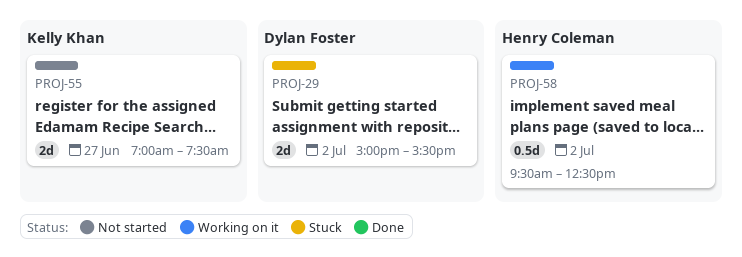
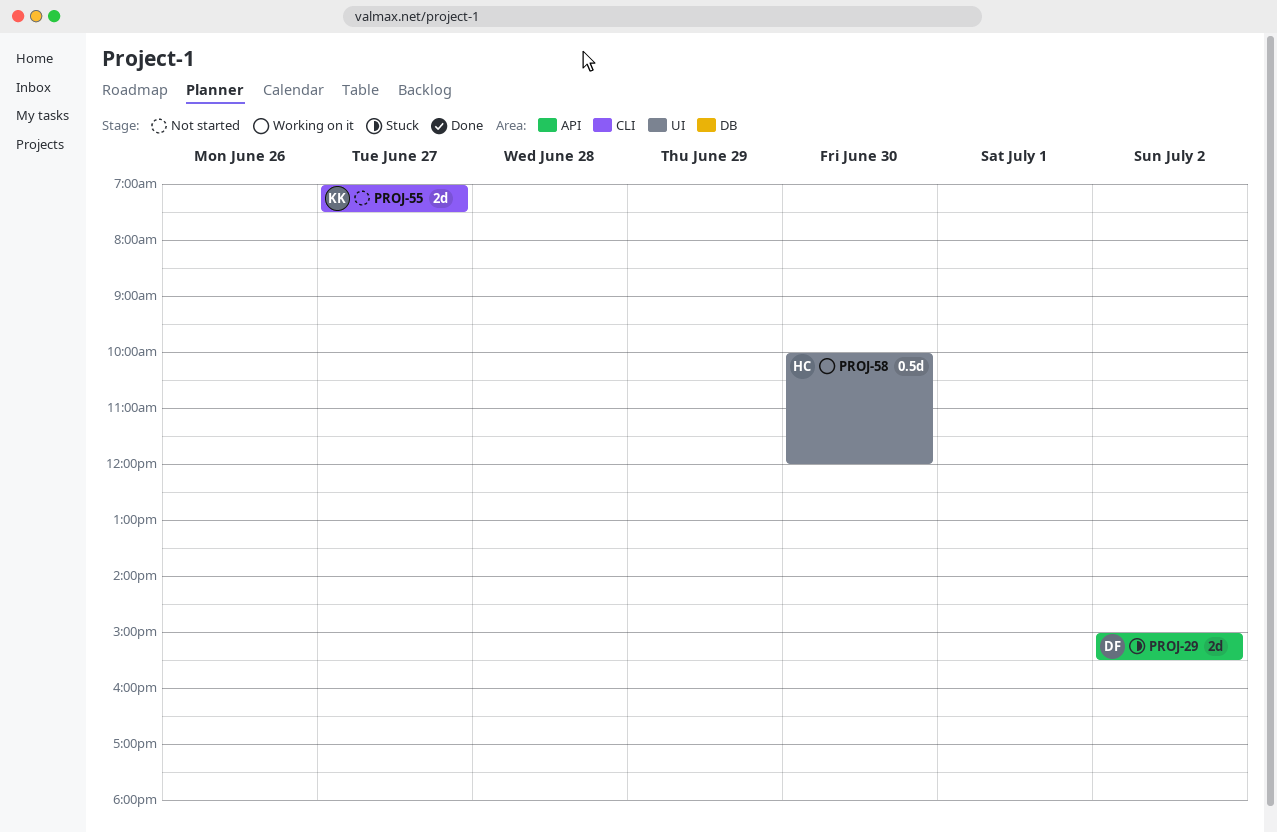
PROJ-58, day: Jul 2 -> Jun 30
PROJ-58, begins: 09:30 -> 10:00
PROJ-58, ends: 12:30 -> 12:00

